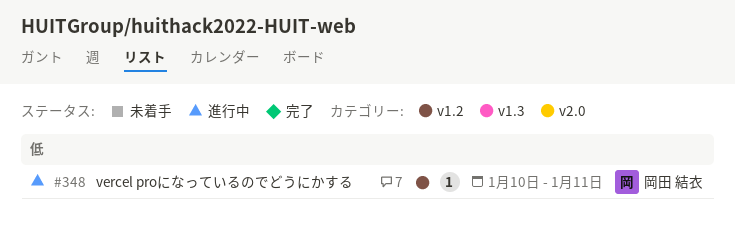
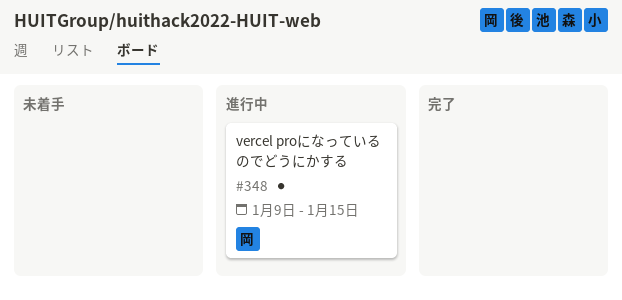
#348, start: Jan 10 -> Jan 9
#348, due: Jan 11 -> Jan 15

